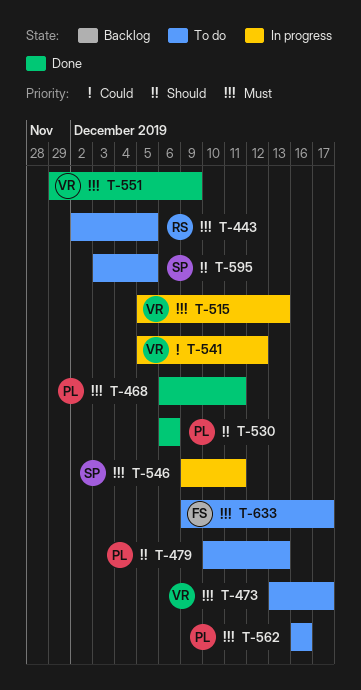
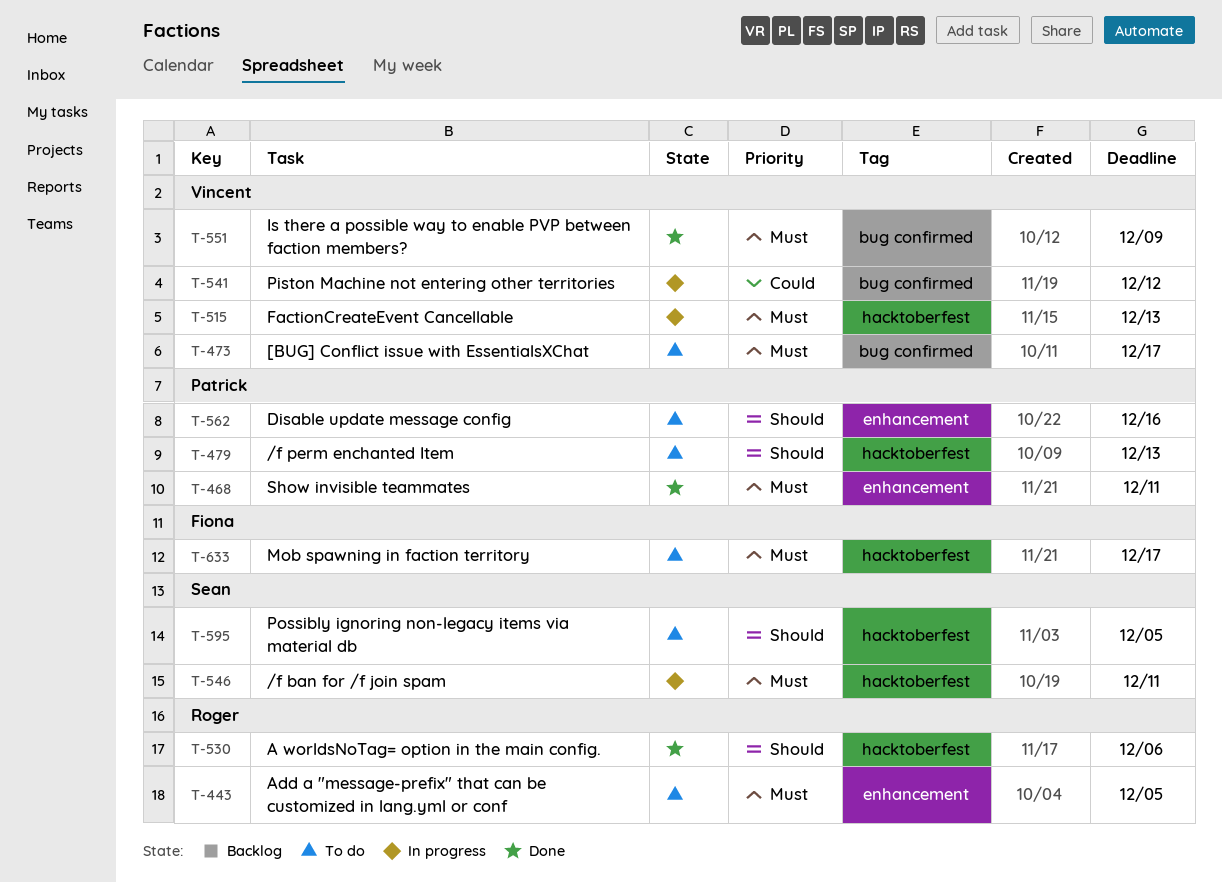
T-530, owner: Patrick -> Roger
T-562, priority: Must -> Should

